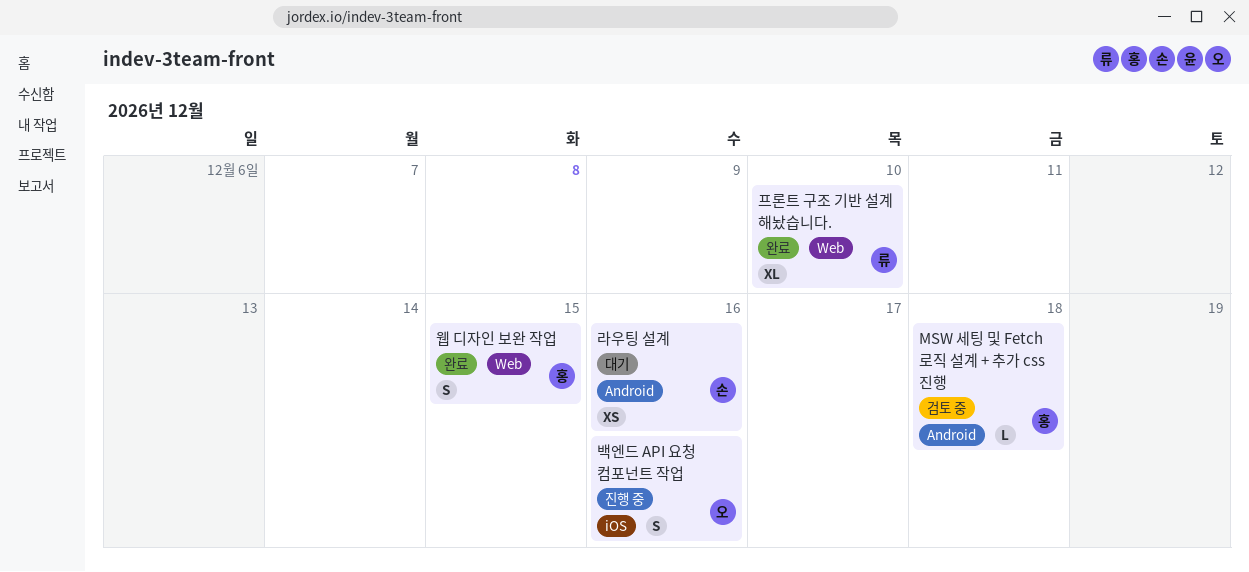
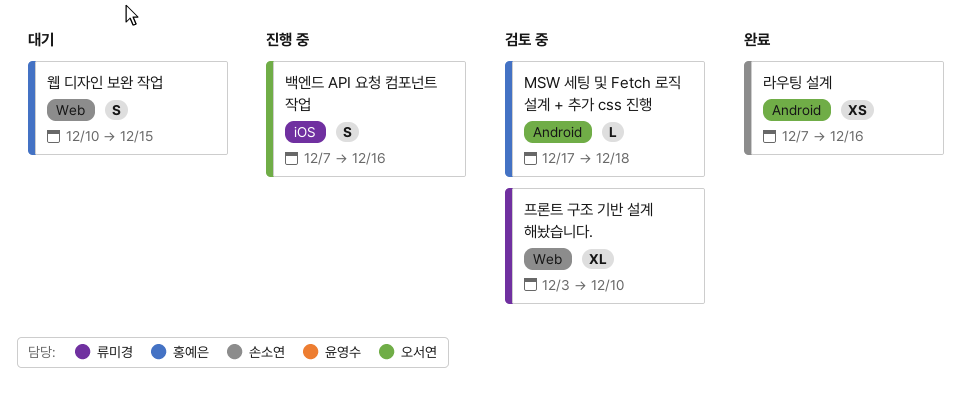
라우팅 설계, status: 대기 -> 완료
웹 디자인 보완 작업, status: 완료 -> 대기
프론트 구조 기반 설계 해놨습니다., status: 완료 -> 검토 중

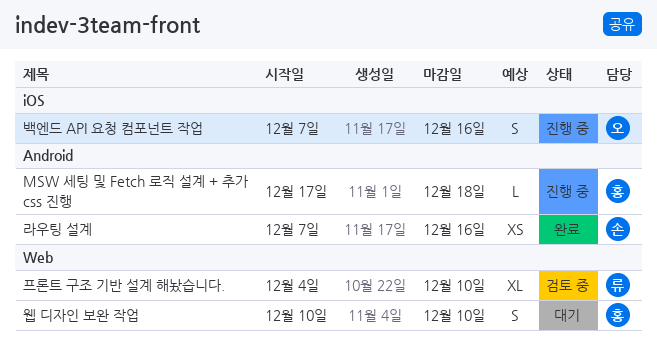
MSW 세팅 및 Fetch 로직 설계 + 추가 css 진행, status: 검토 중 -> 진행 중
웹 디자인 보완 작업, due: Dec 15 -> Dec 10
프론트 구조 기반 설계 해놨습니다., start: Dec 3 -> Dec 4

